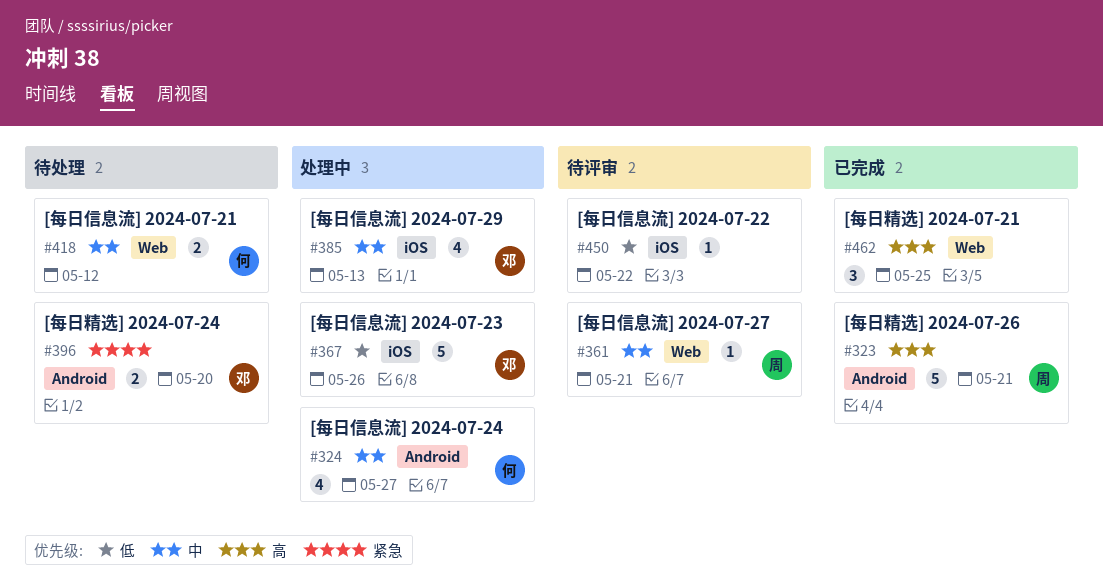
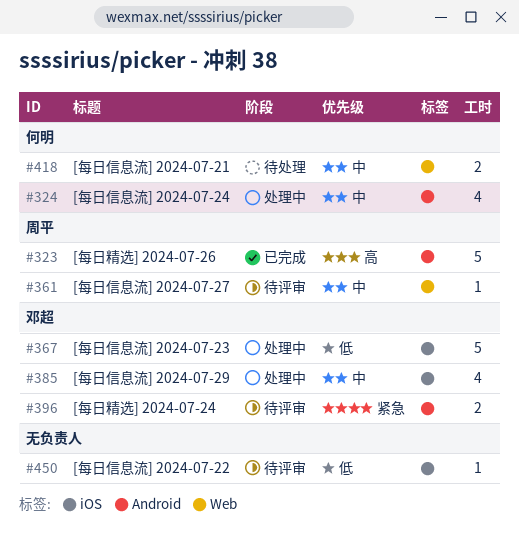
#396, status: 待处理 -> 待评审
#462: present -> none

